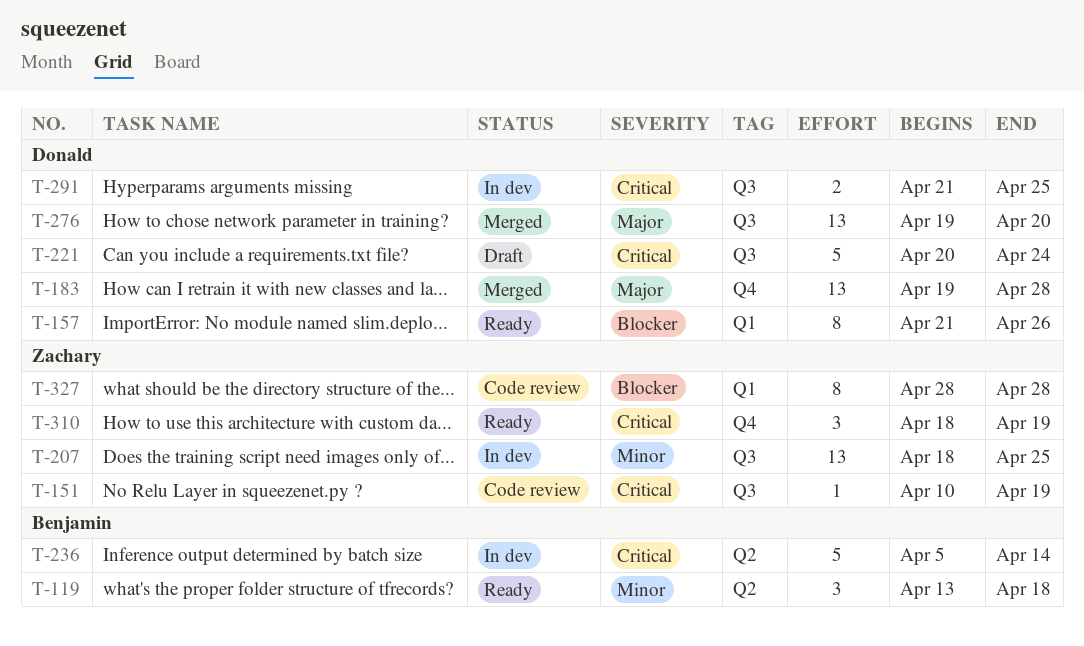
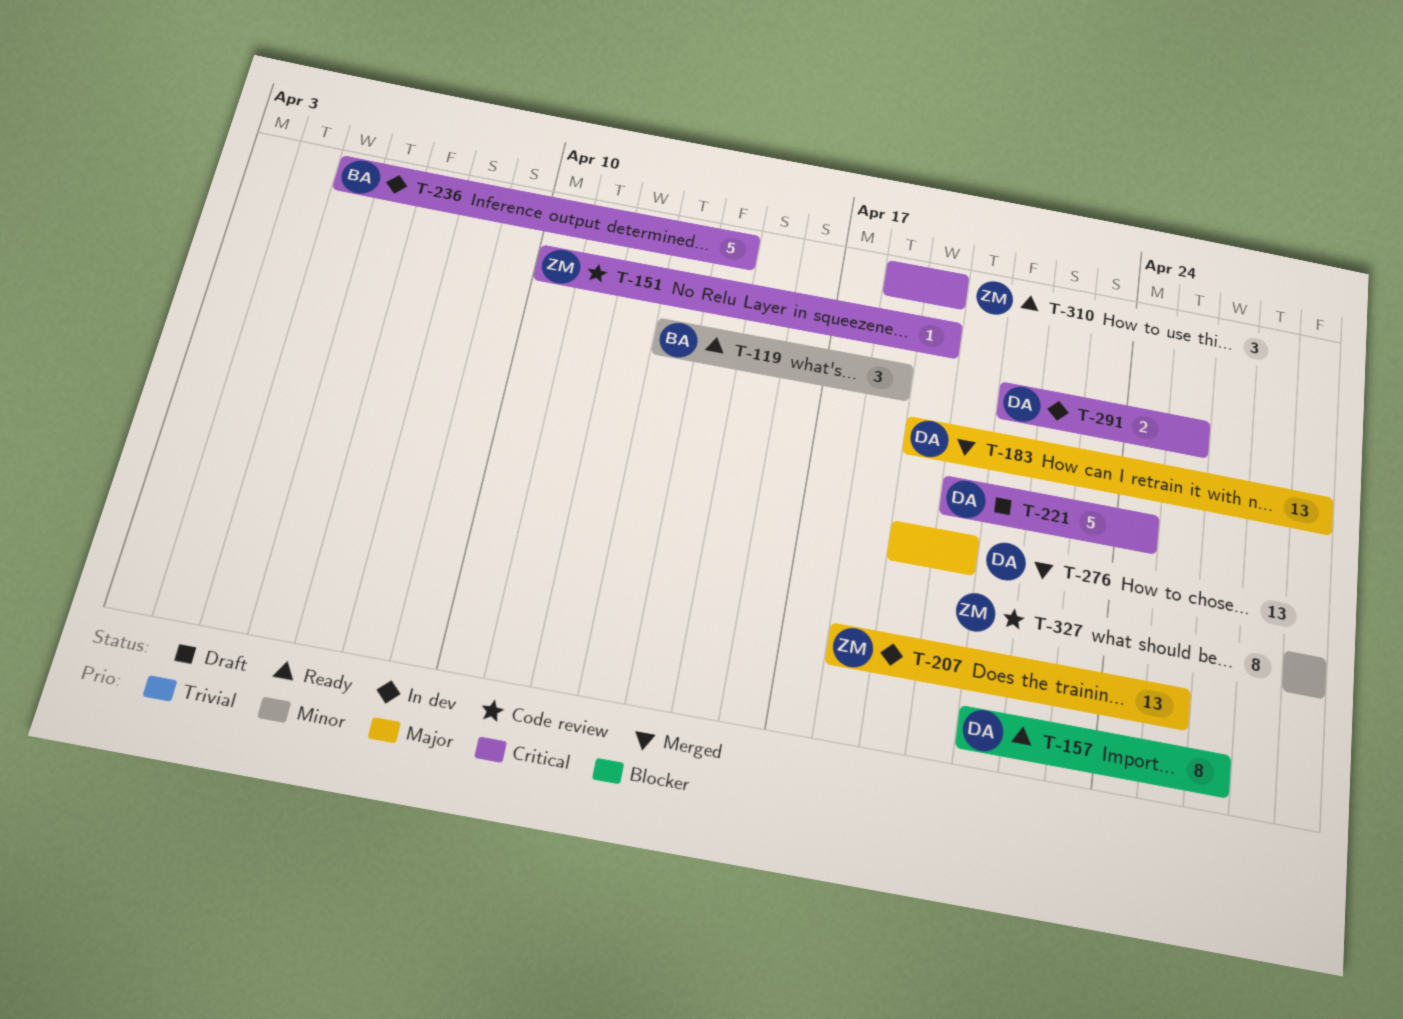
T-207, priority: Minor -> Major
T-327, priority: Blocker -> Minor

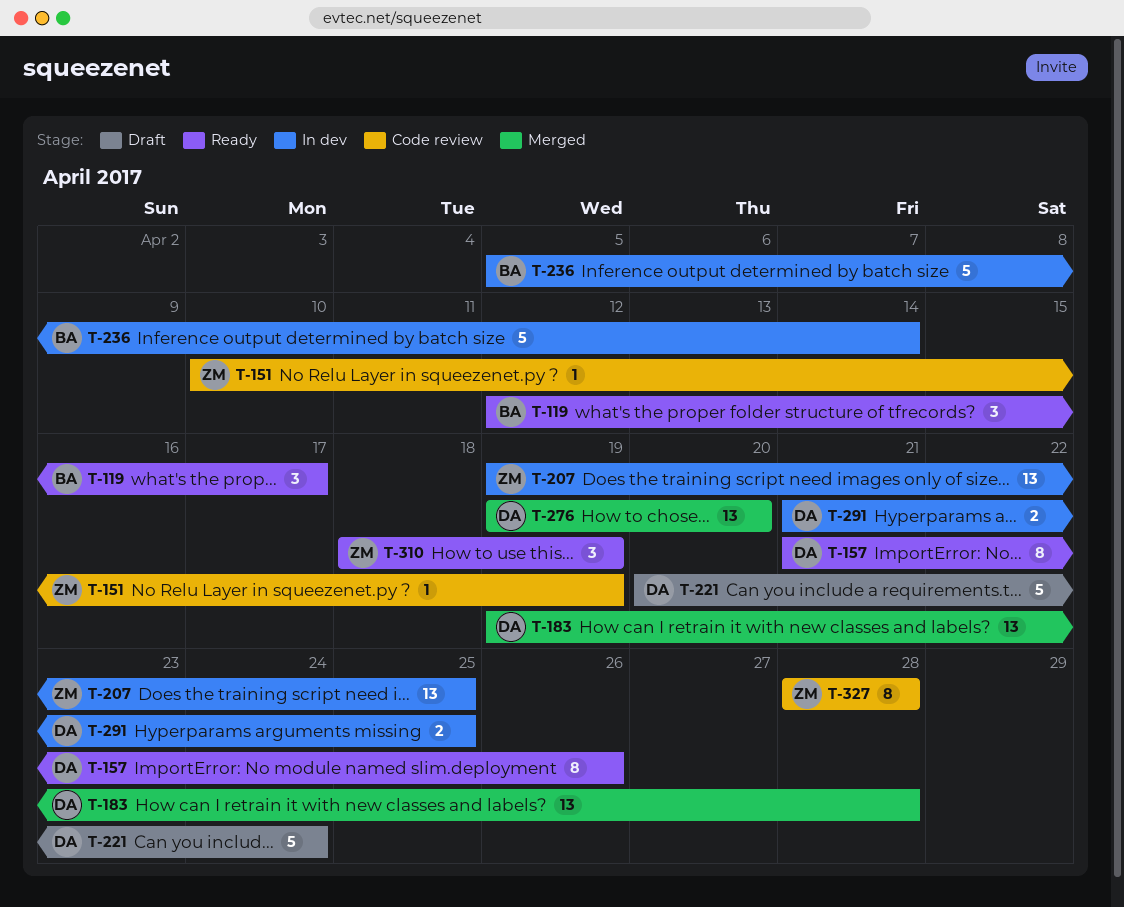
T-119, start: Apr 13 -> Apr 12
T-119, due: Apr 18 -> Apr 17
T-207, start: Apr 18 -> Apr 19

